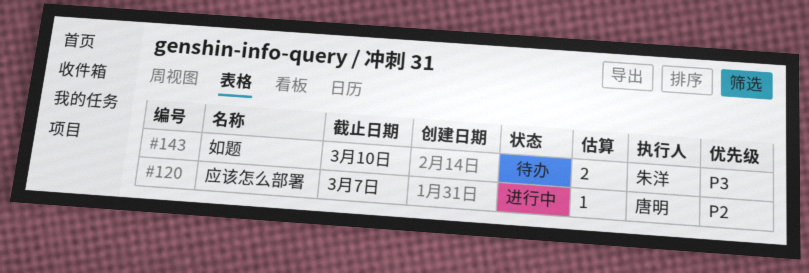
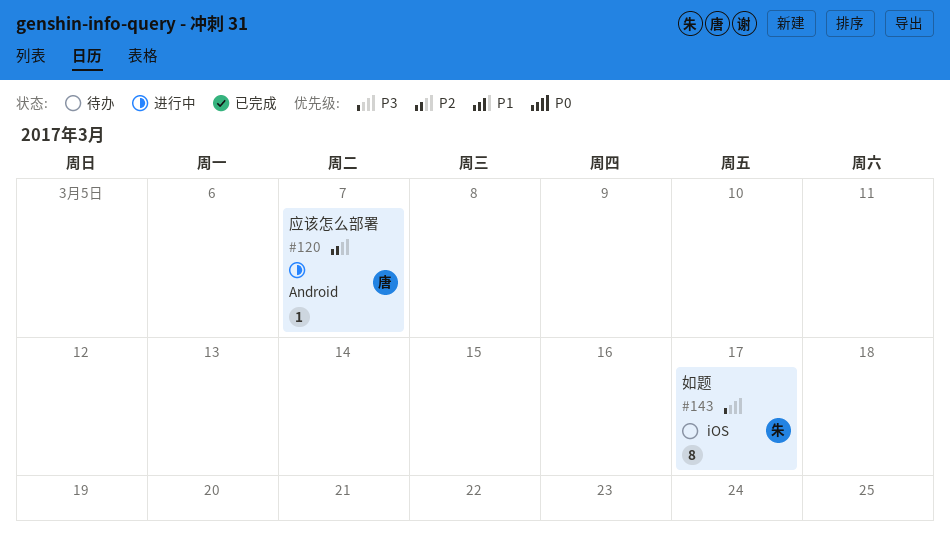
#143, estimate: 2 -> 8
#143, due: Mar 10 -> Mar 17

